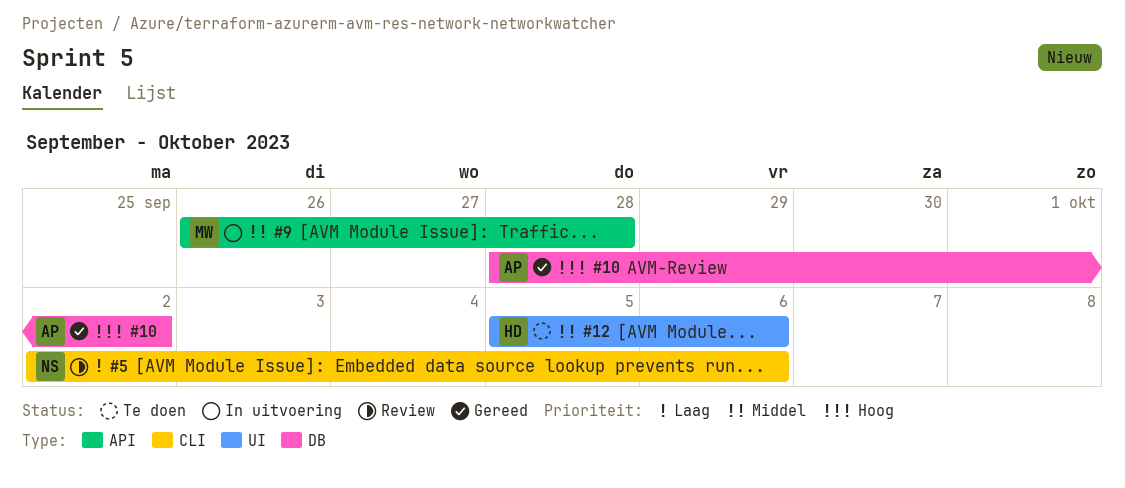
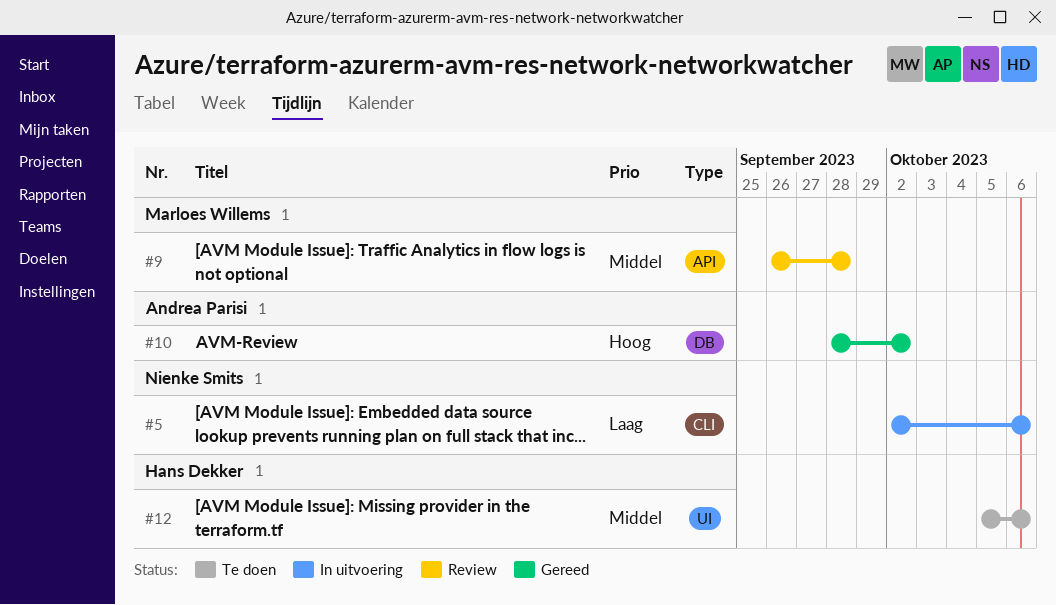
#5, status: Review -> In uitvoering
#9, status: In uitvoering -> Review

